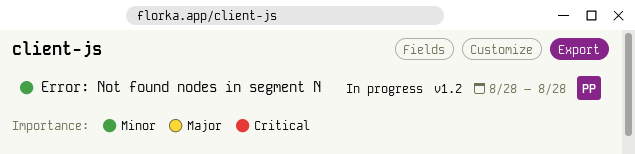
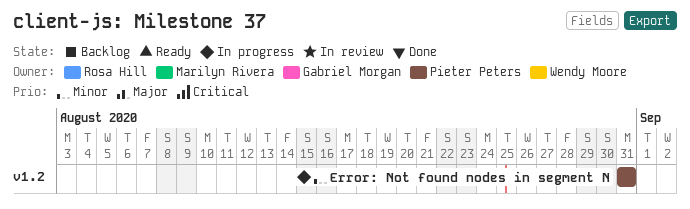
Error: Not found nodes in segment N, start: Aug 28 -> Aug 31
Error: Not found nodes in segment N, due: Aug 28 -> Aug 31

